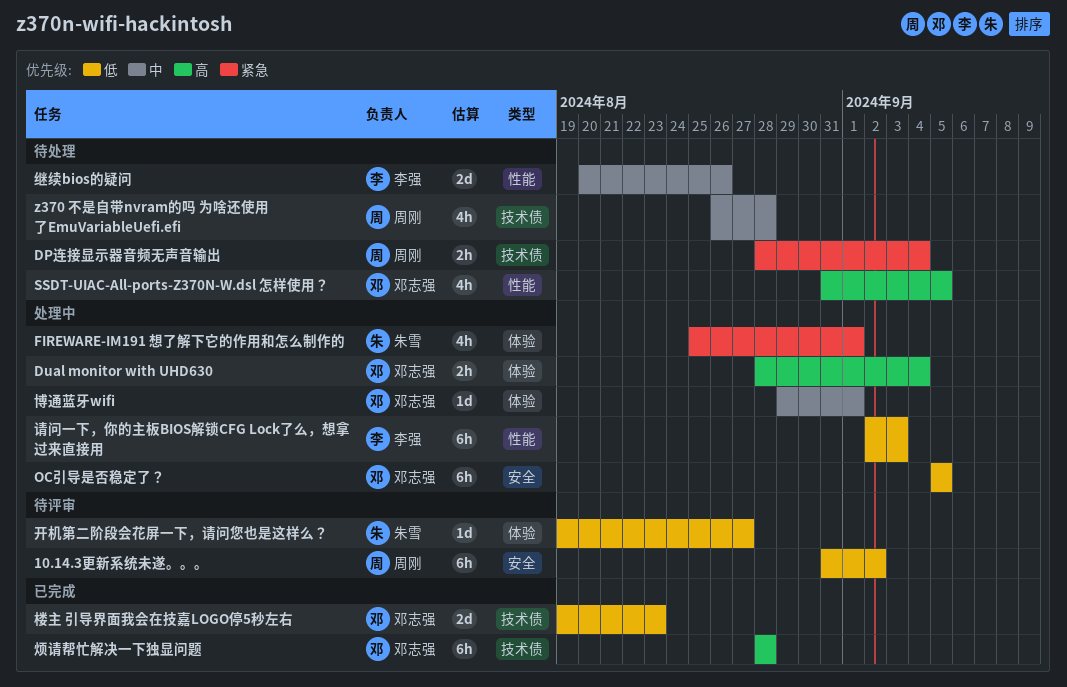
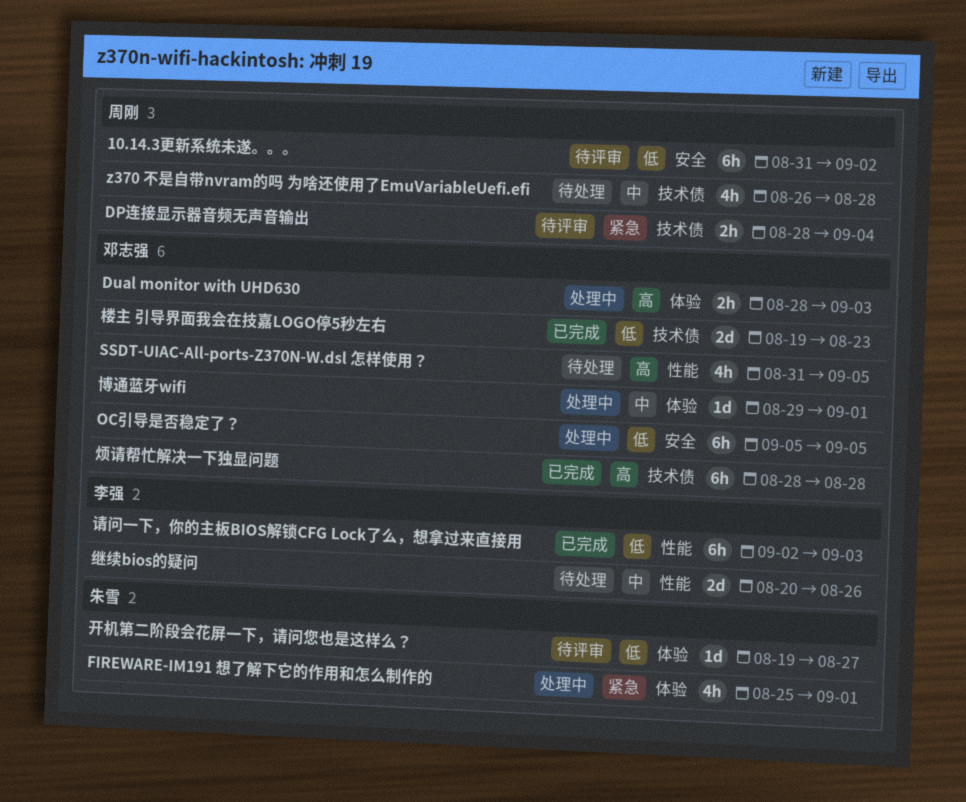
DP连接显示器音频无声音输出, status: 待处理 -> 待评审
Dual monitor with UHD630, due: Sep 4 -> Sep 3
请问一下，你的主板BIOS解锁CFG Lock了么，想拿过来直接用, status: 处理中 -> 已完成

